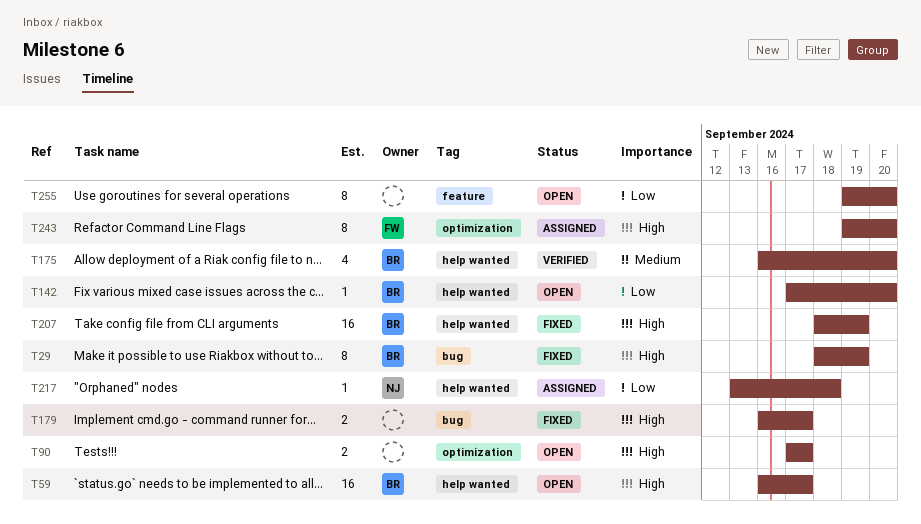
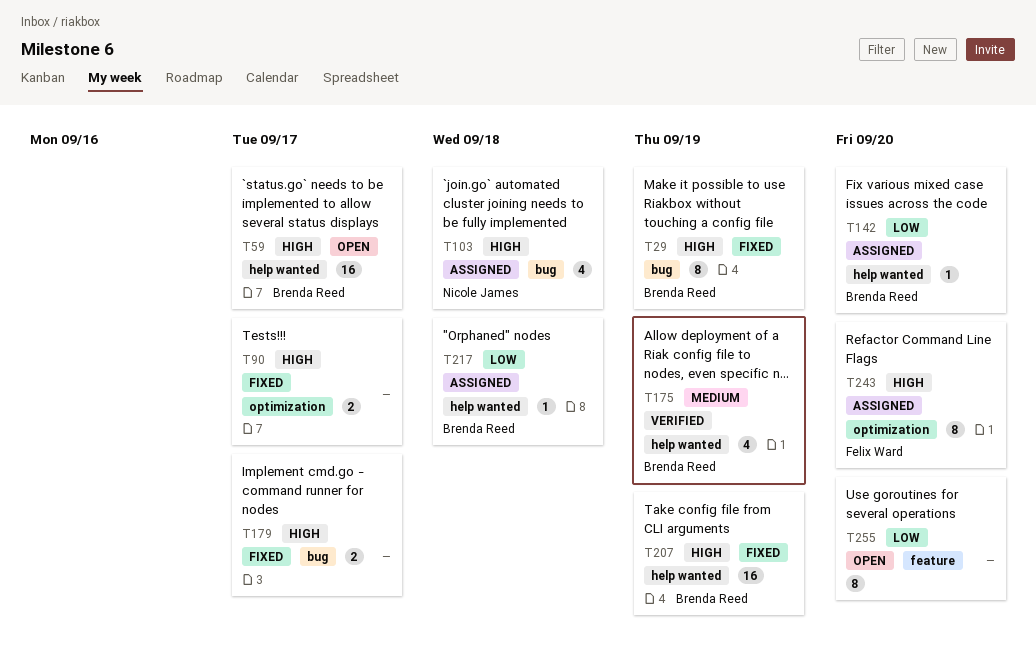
T90, status: Open -> Fixed
T103: none -> present
T142, status: Open -> Assigned
T175, due: Sep 20 -> Sep 19
T217, owner: Nicole James -> Brenda Reed

